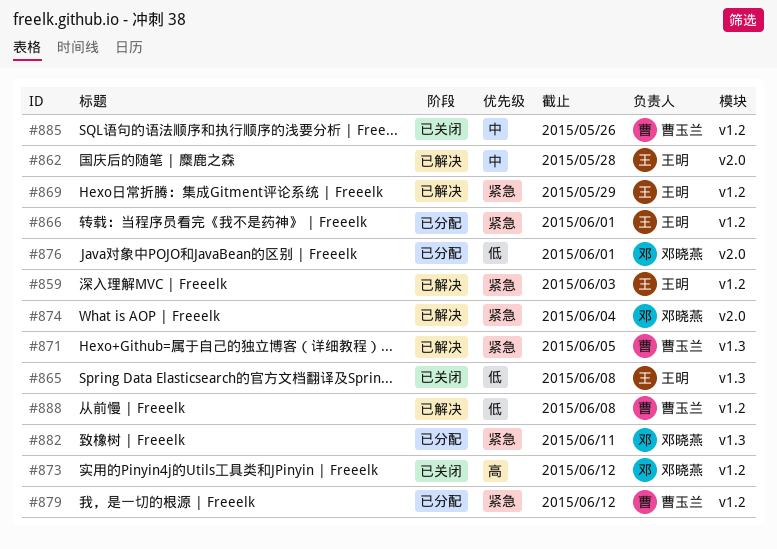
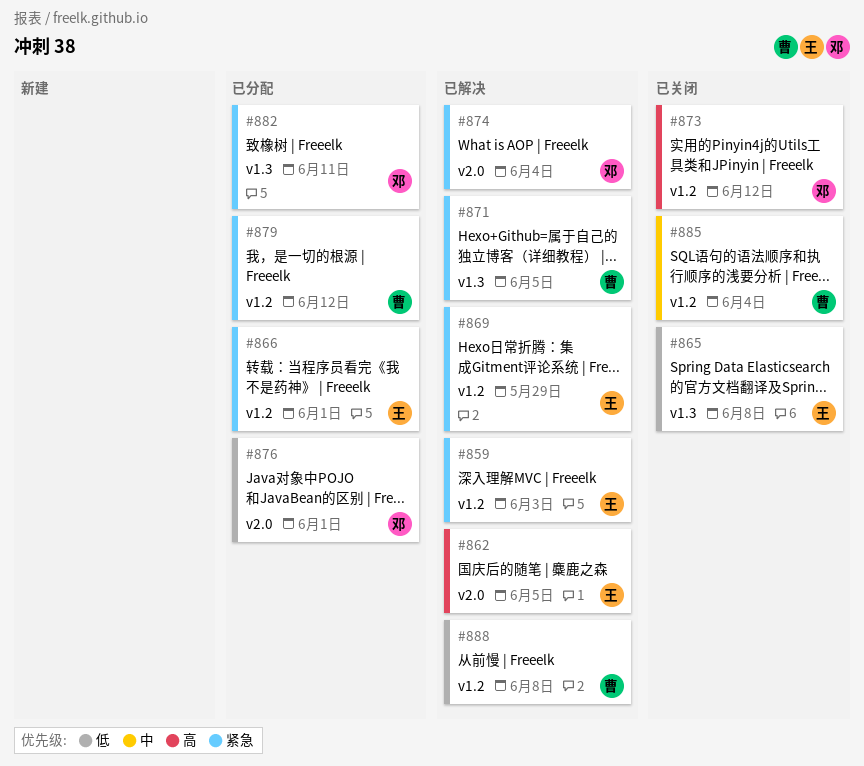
#862, priority: 中 -> 高
#862, due: May 28 -> Jun 5
#885, due: May 26 -> Jun 4

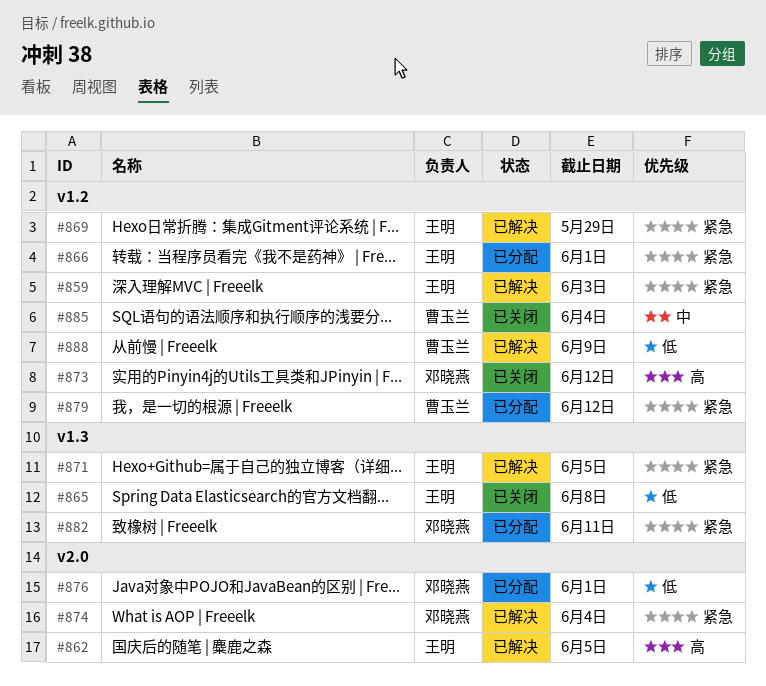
#871, owner: 曹玉兰 -> 王明
#888, due: Jun 8 -> Jun 9

